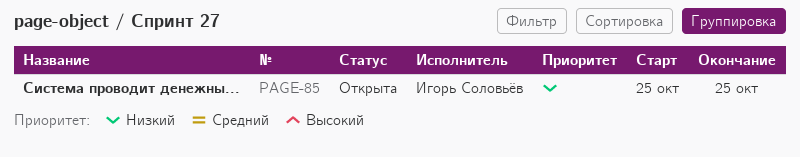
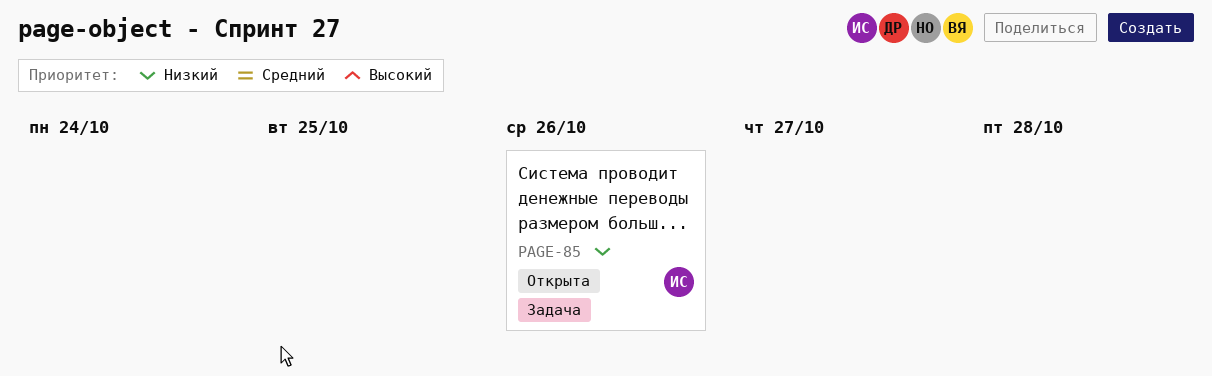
PAGE-85, due: Oct 25 -> Oct 26

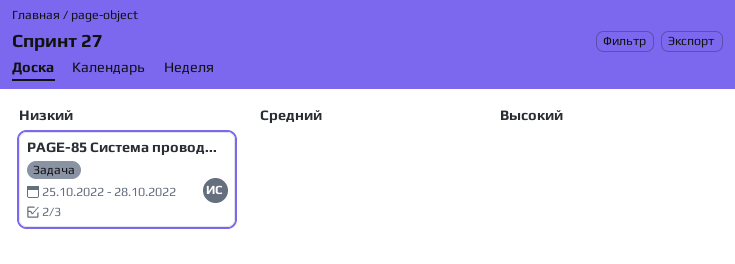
PAGE-85, due: Oct 26 -> Oct 28

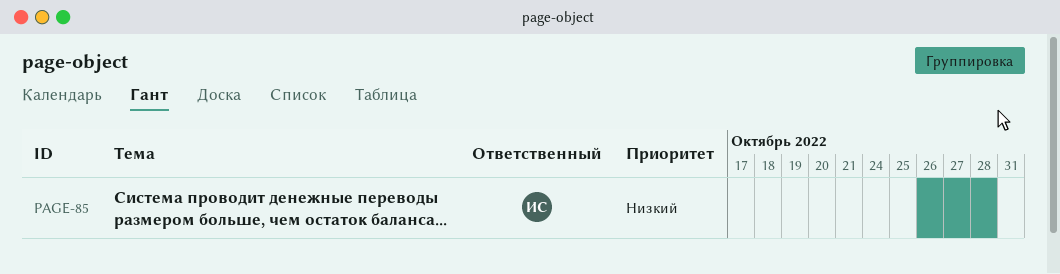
PAGE-85, start: Oct 25 -> Oct 26

